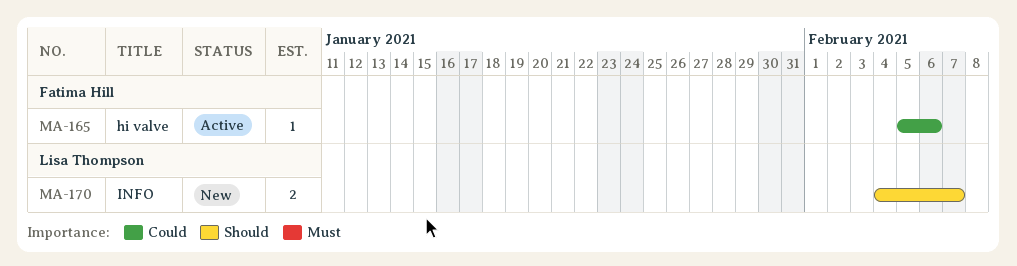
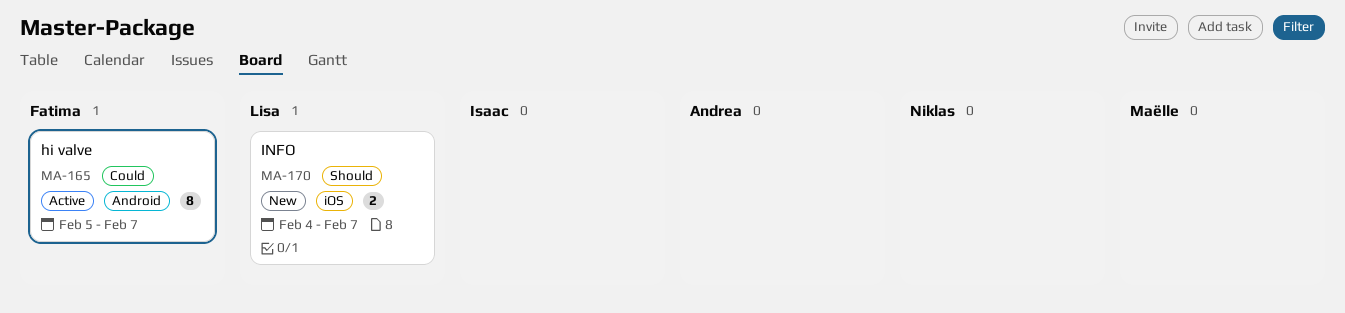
MA-165, estimate: 1 -> 8
MA-165, due: Feb 6 -> Feb 7

